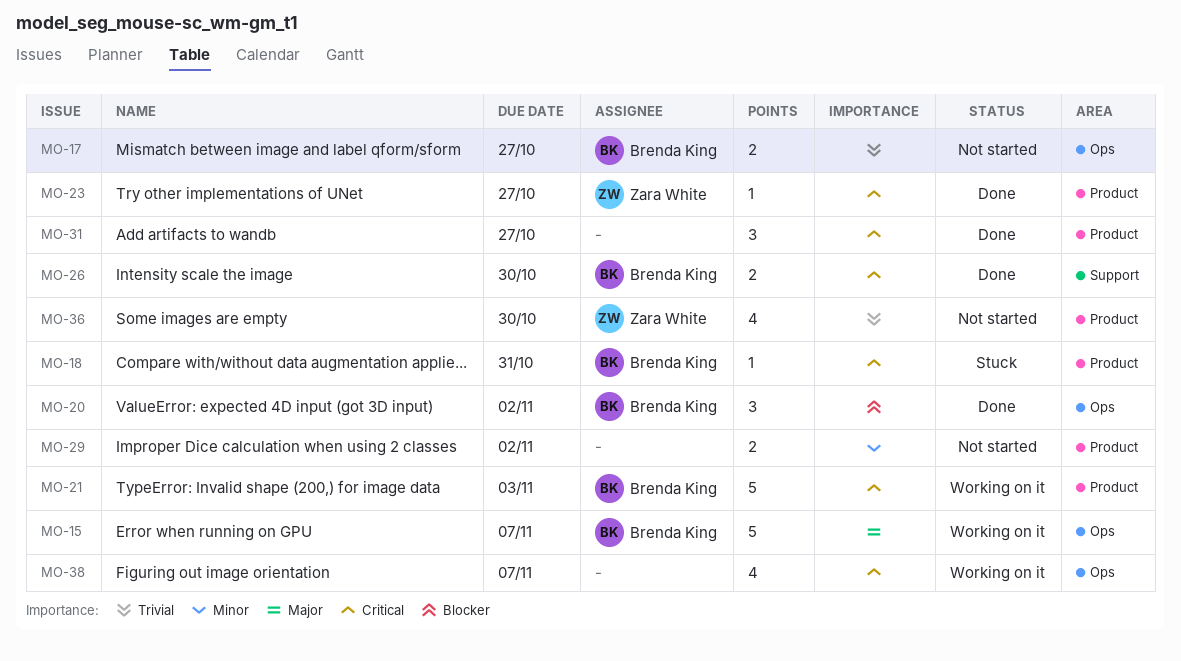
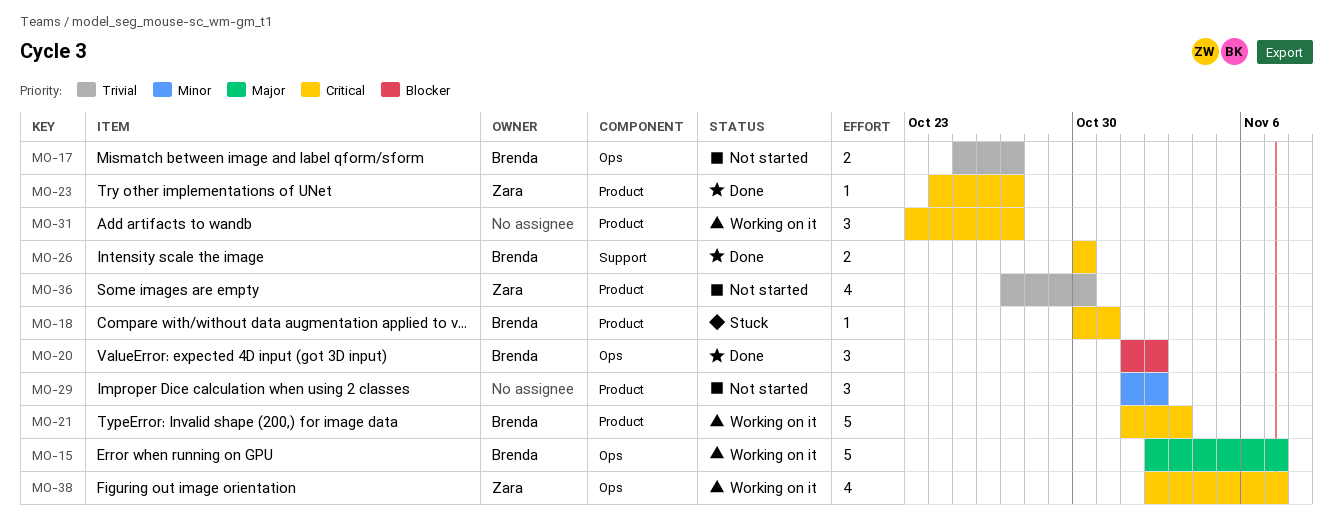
MO-29, estimate: 2 -> 3
MO-31, status: Done -> Working on it
MO-38, owner: none -> Zara White

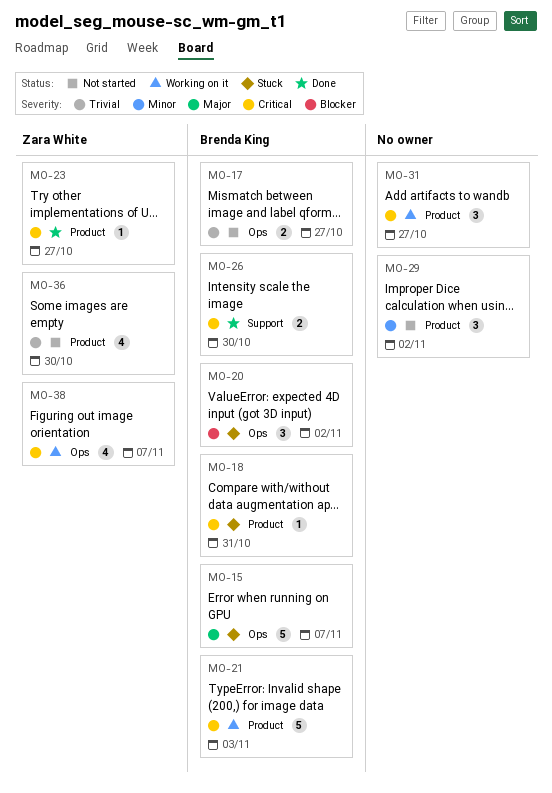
MO-15, status: Working on it -> Stuck
MO-20, status: Done -> Stuck

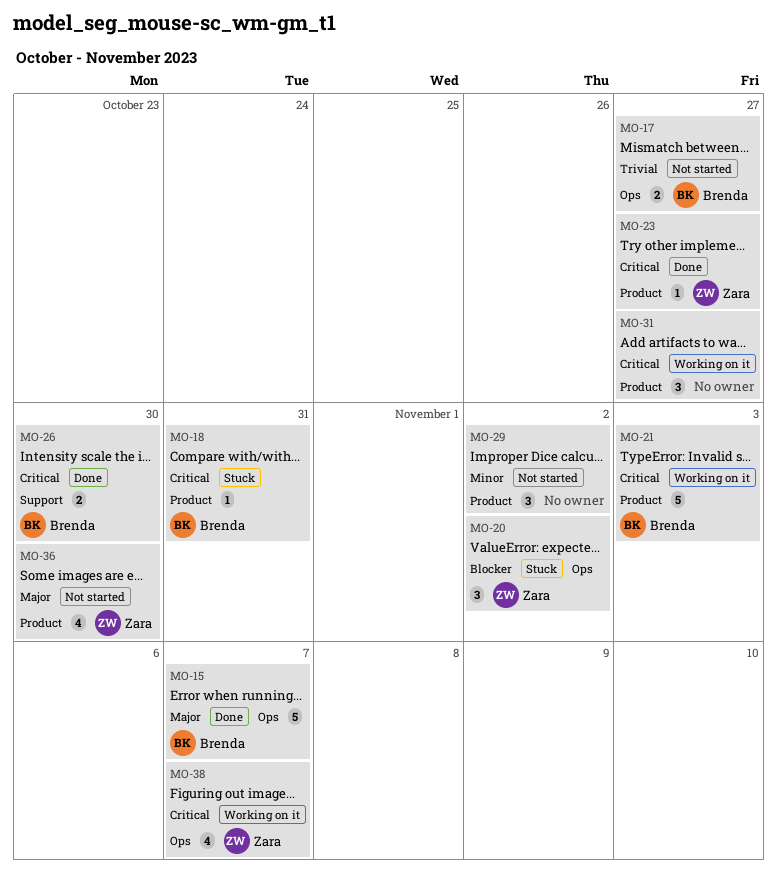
MO-15, status: Stuck -> Done
MO-20, owner: Brenda King -> Zara White
MO-36, priority: Trivial -> Major

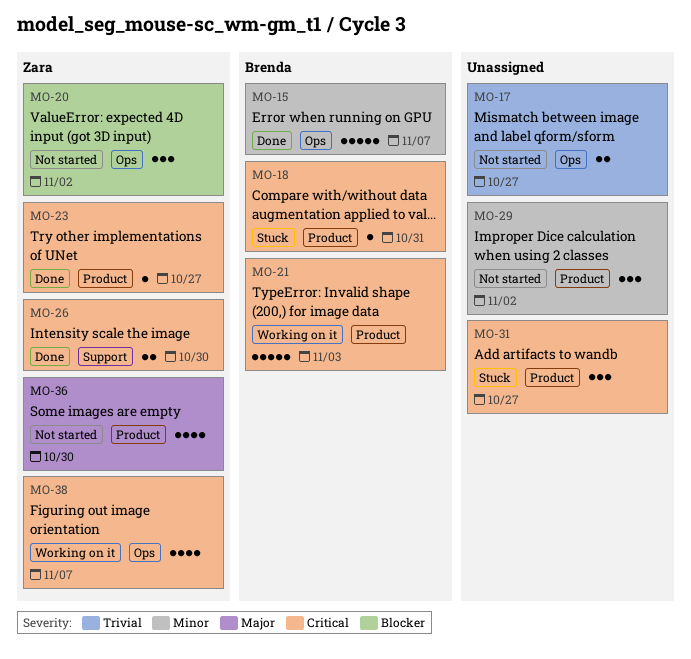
MO-15, priority: Major -> Minor
MO-17, owner: Brenda -> none
MO-20, status: Stuck -> Not started
MO-26, owner: Brenda -> Zara
MO-31, status: Working on it -> Stuck

